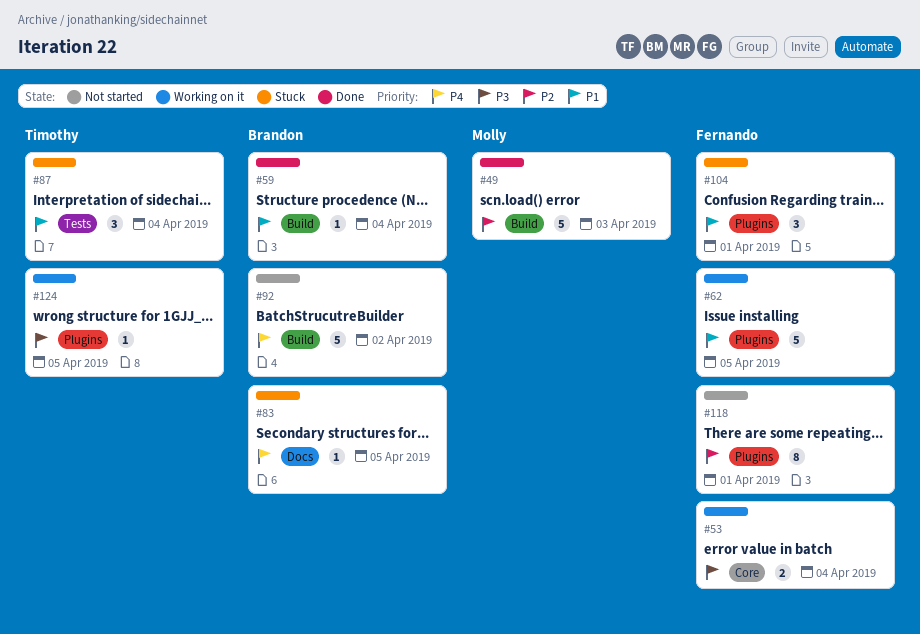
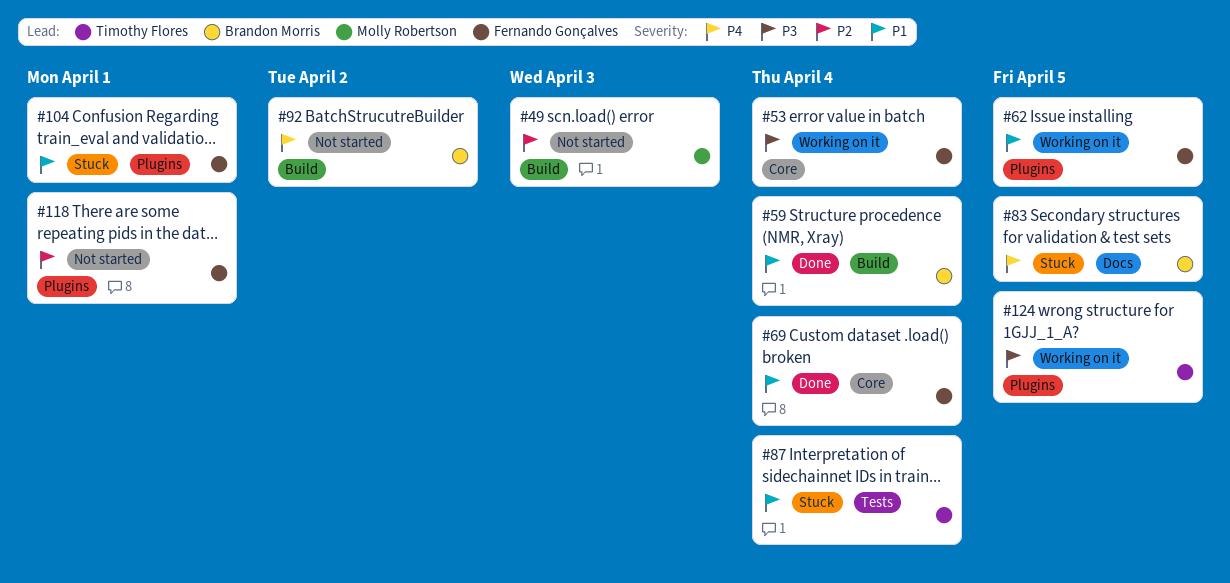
#49, status: Done -> Not started
#69: none -> present

